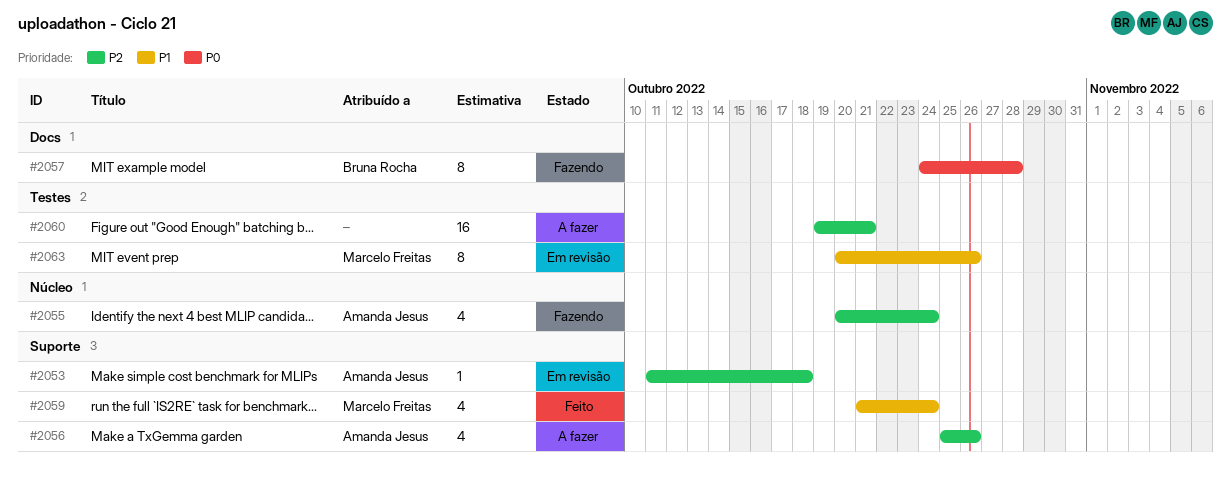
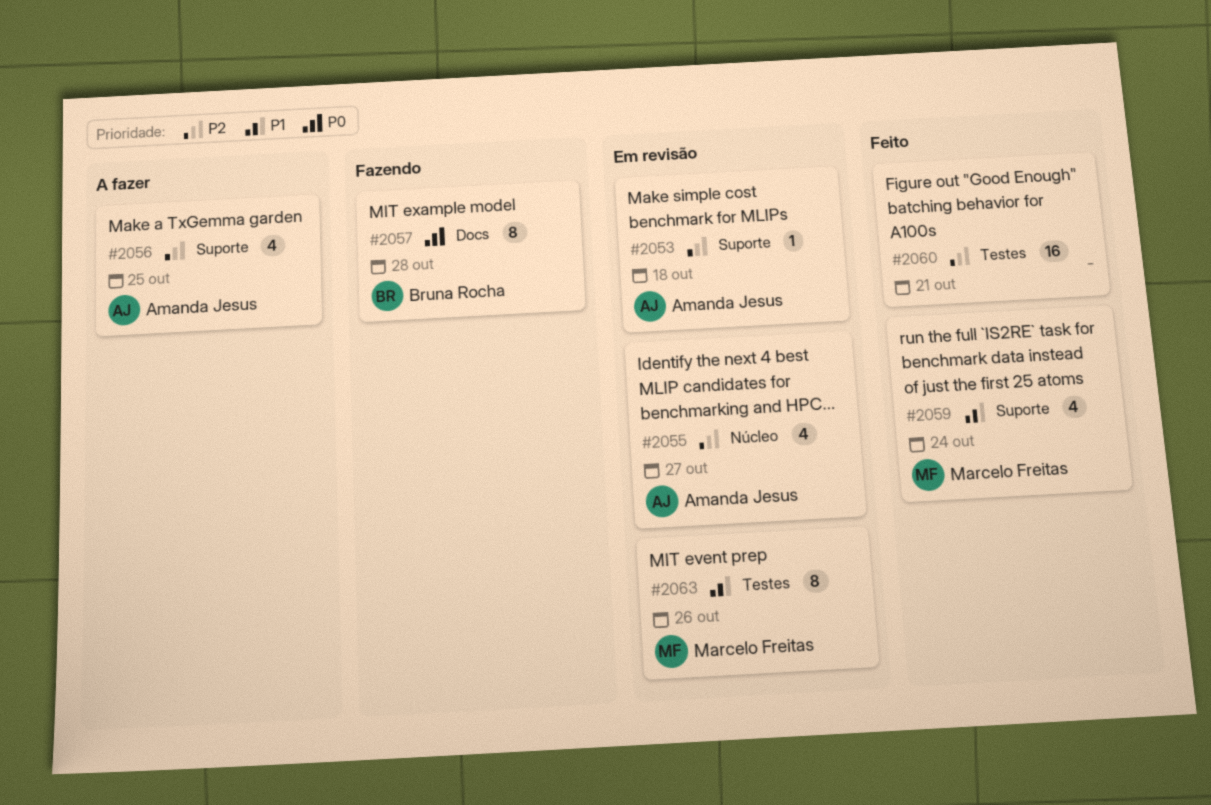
#2055, status: Fazendo -> Em revisão
#2055, due: Oct 24 -> Oct 27
#2056, due: Oct 26 -> Oct 25
#2060, status: A fazer -> Feito

